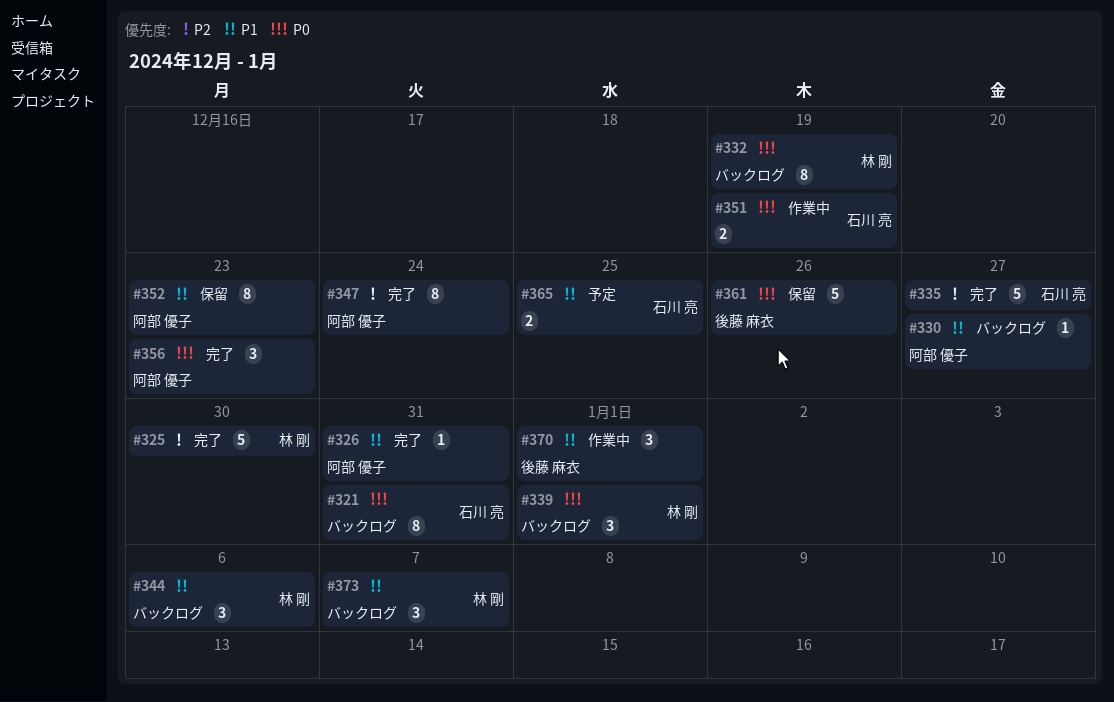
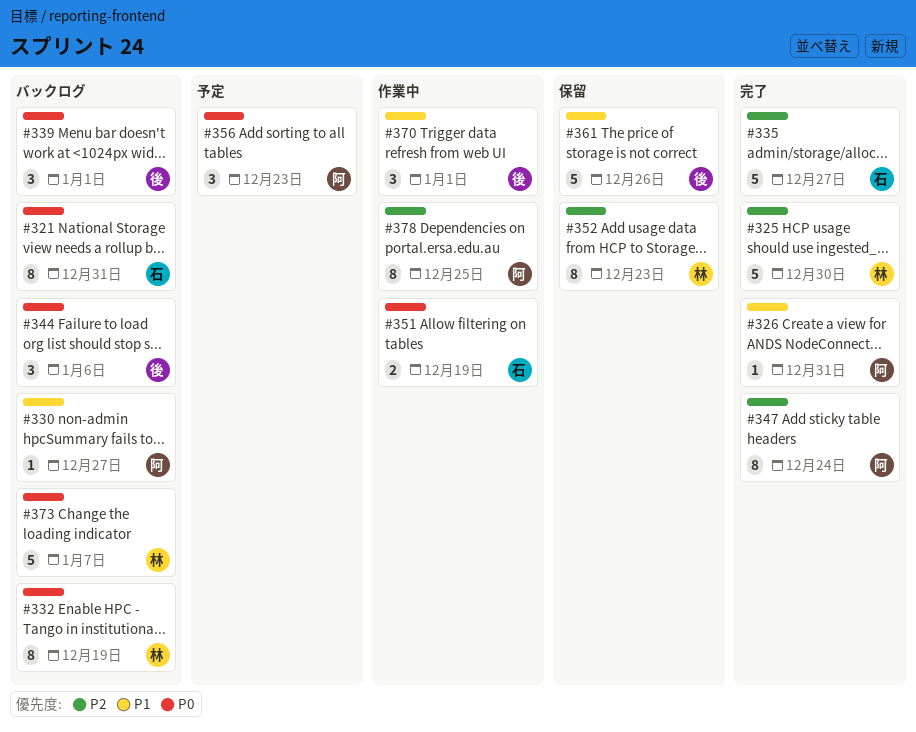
#339, owner: 林 剛 -> 後藤 麻衣
#344, owner: 林 剛 -> 後藤 麻衣
#344, priority: P1 -> P0
#352, owner: 阿部 優子 -> 林 剛
#352, priority: P1 -> P2
#356, status: 完了 -> 予定
#361, priority: P0 -> P1
#365: present -> none
#373, priority: P1 -> P0
#373, estimate: 3 -> 5
#378: none -> present

